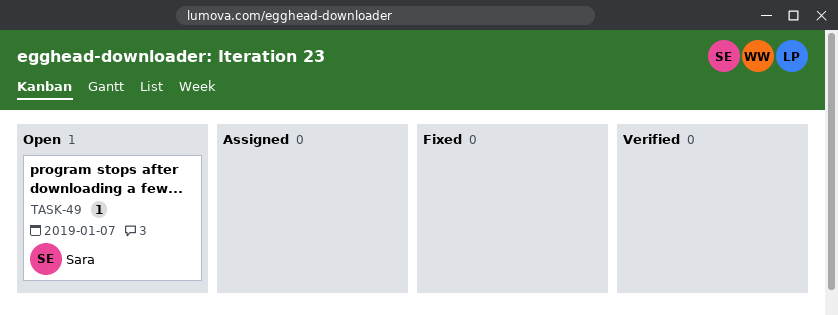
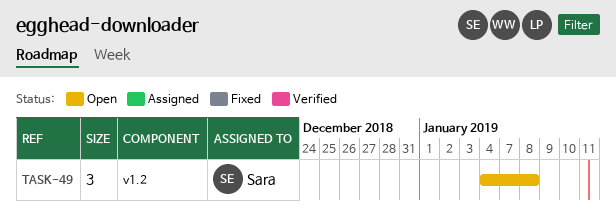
TASK-49, estimate: 1 -> 3
TASK-49, due: Jan 7 -> Jan 8

